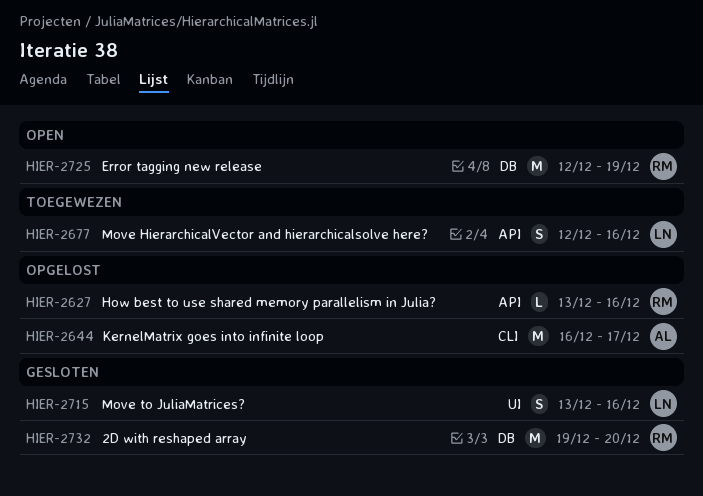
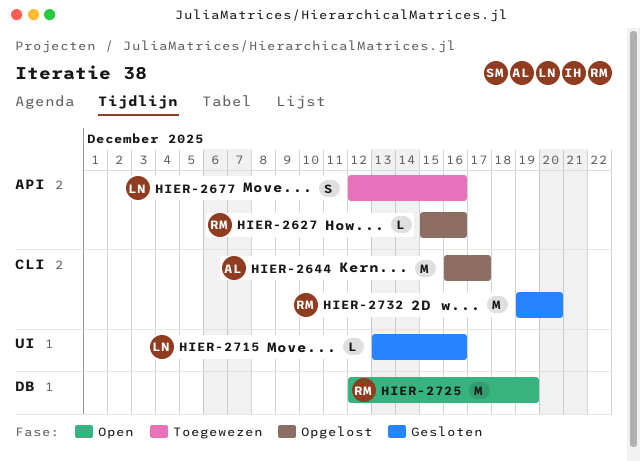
HIER-2627, start: Dec 13 -> Dec 15
HIER-2715, estimate: S -> L
HIER-2732, label: DB -> CLI

